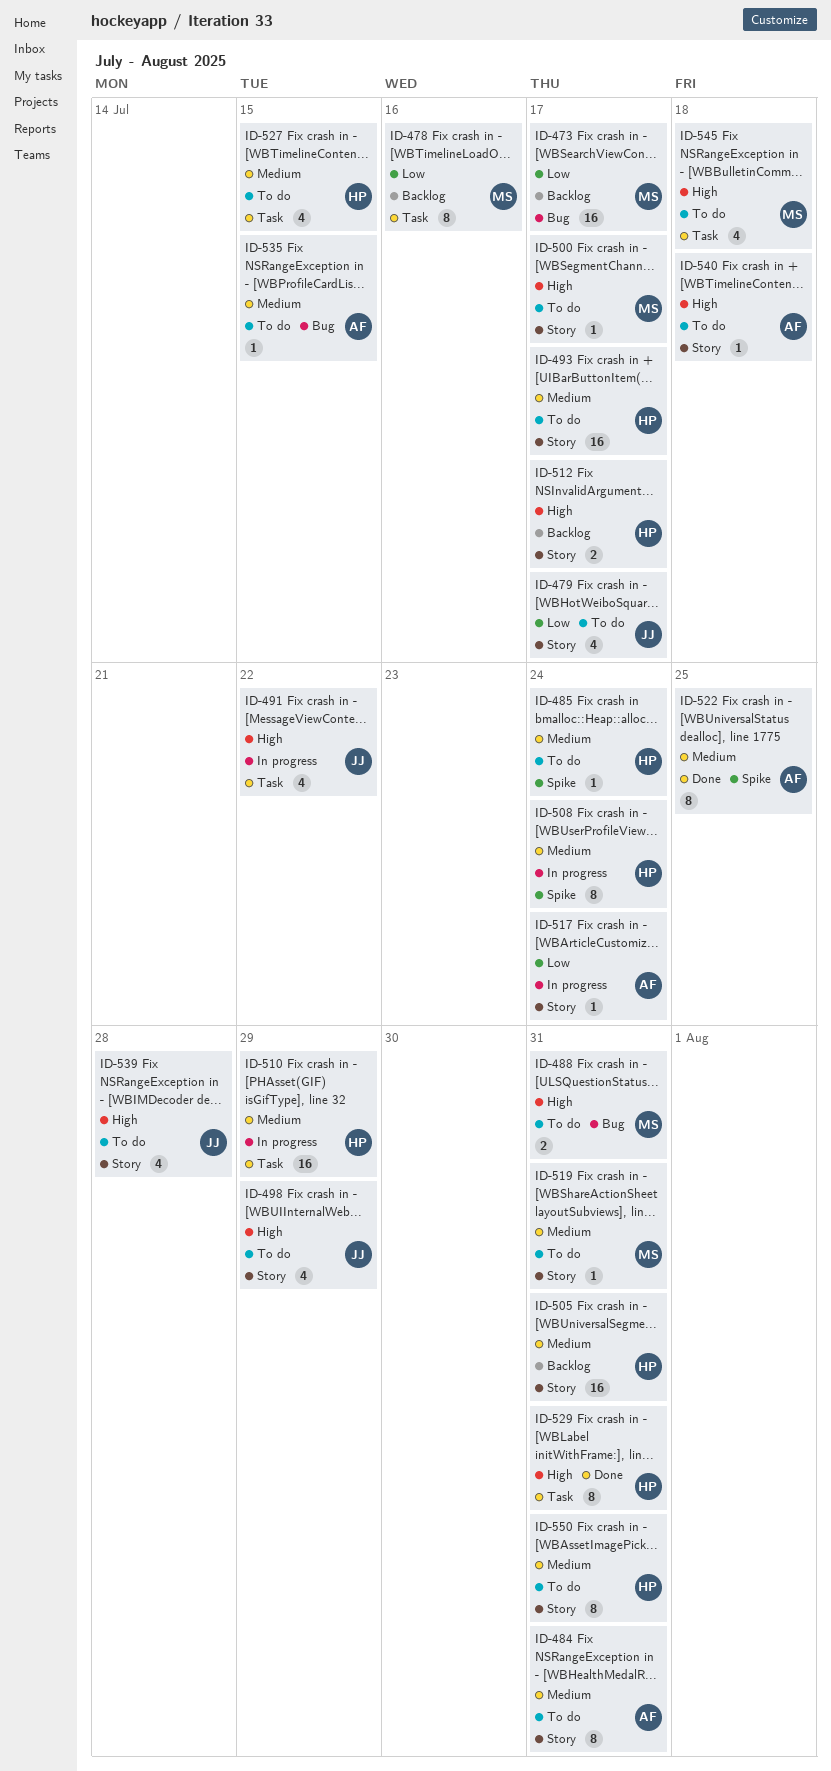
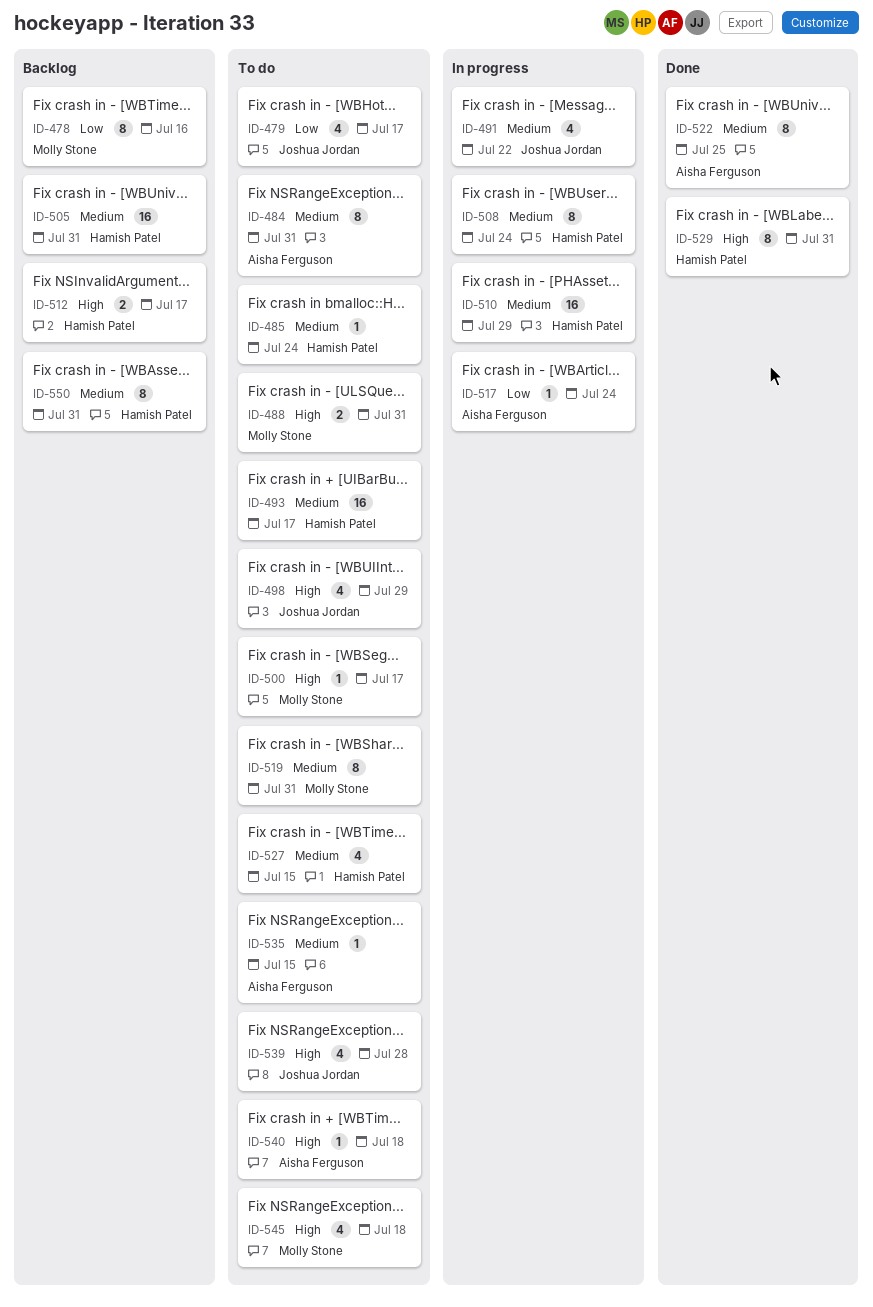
ID-473: present -> none
ID-491, priority: High -> Medium
ID-519, estimate: 1 -> 8
ID-550, status: To do -> Backlog

